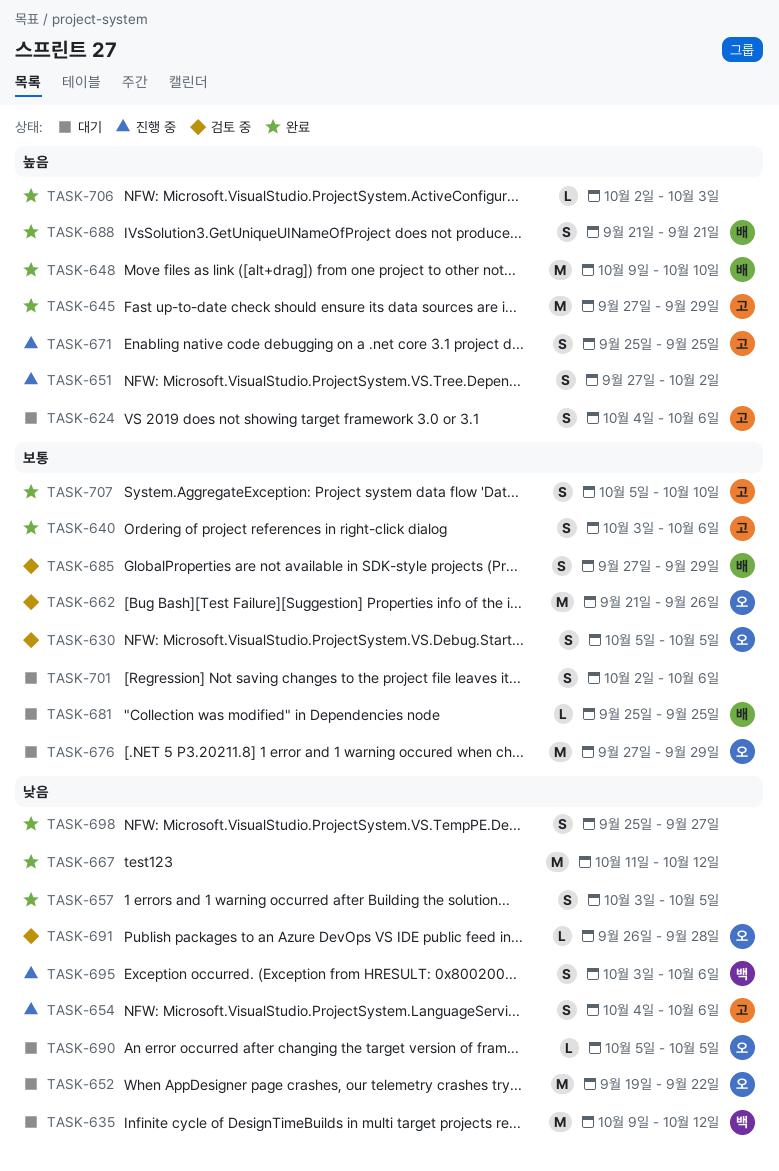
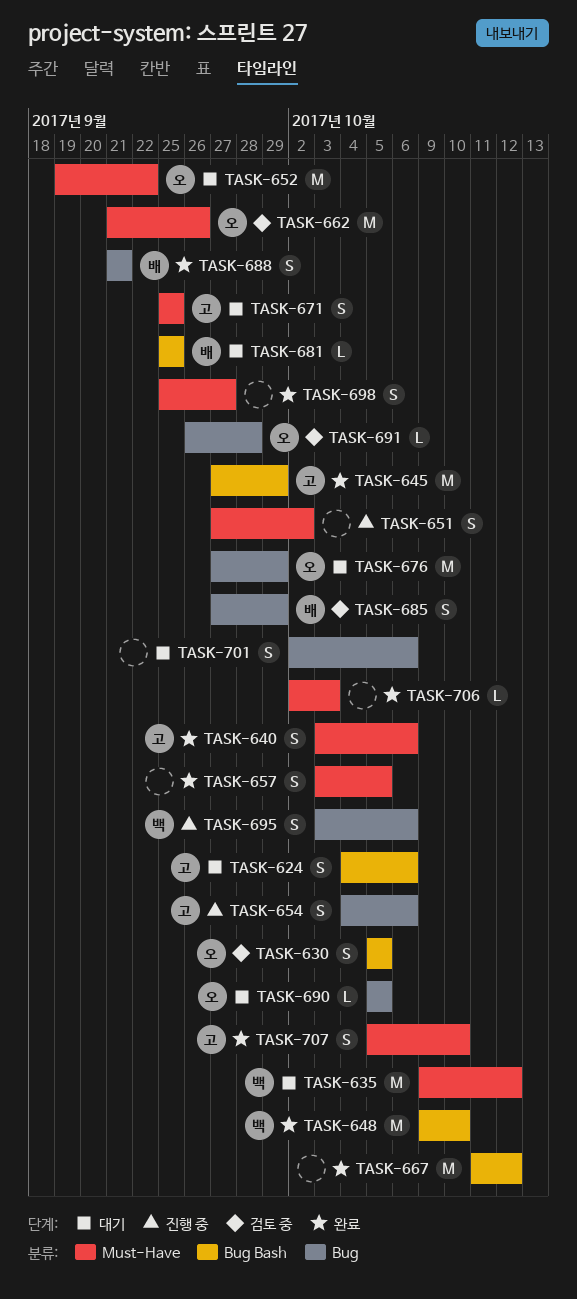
TASK-648, owner: 배 -> 백
TASK-671, status: 진행 중 -> 대기

